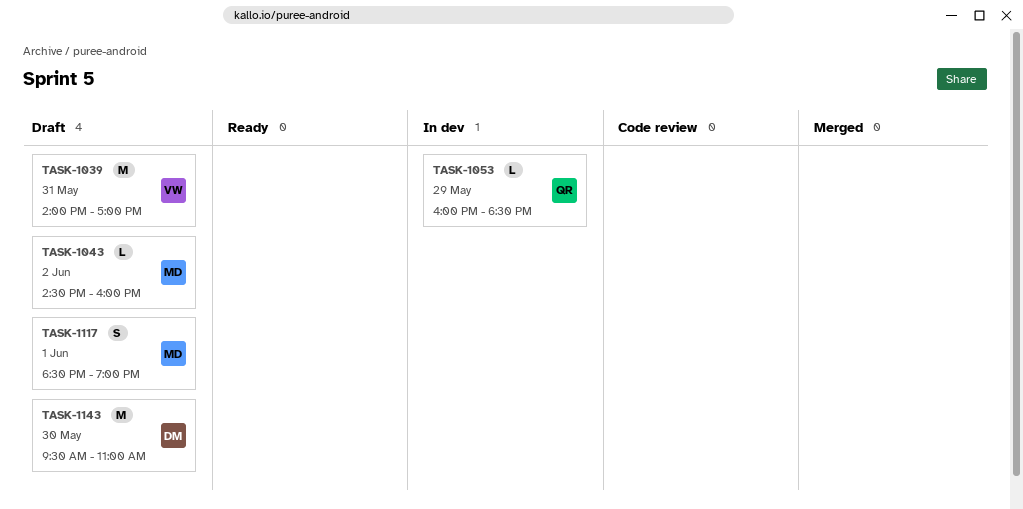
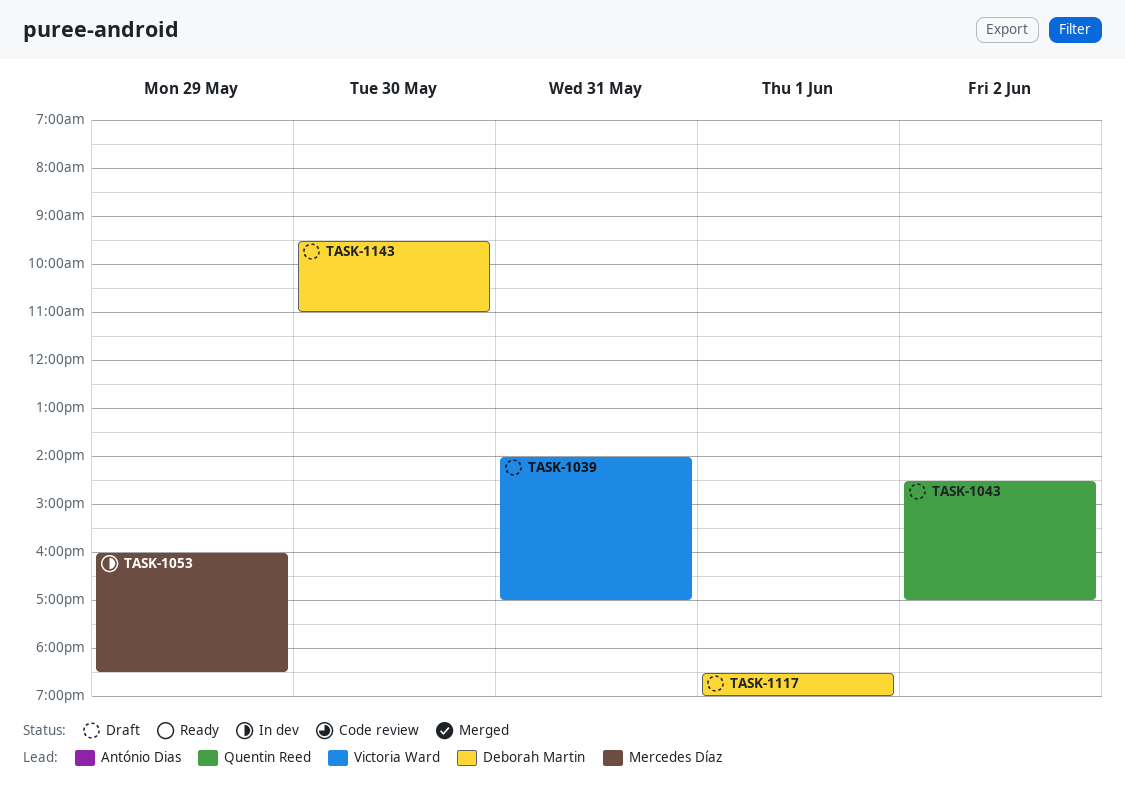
TASK-1043, owner: Mercedes Díaz -> Quentin Reed
TASK-1043, ends: 16:00 -> 17:00
TASK-1053, owner: Quentin Reed -> Mercedes Díaz
TASK-1117, owner: Mercedes Díaz -> Deborah Martin

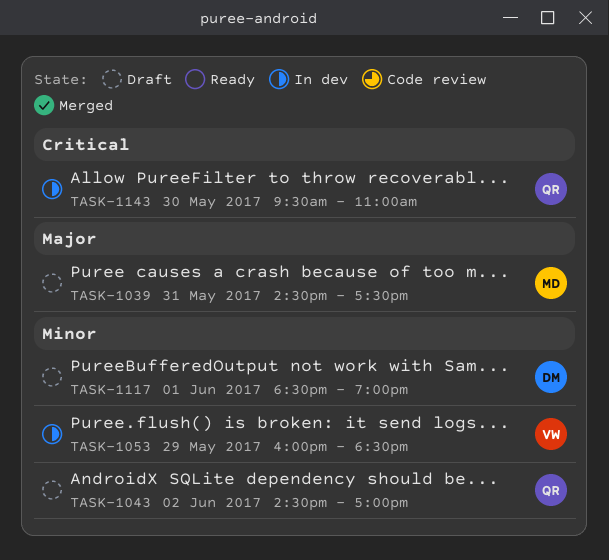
TASK-1039, owner: Victoria Ward -> Mercedes Díaz
TASK-1039, begins: 14:00 -> 14:30
TASK-1039, ends: 17:00 -> 17:30
TASK-1053, owner: Mercedes Díaz -> Victoria Ward
TASK-1143, status: Draft -> In dev
TASK-1143, owner: Deborah Martin -> Quentin Reed

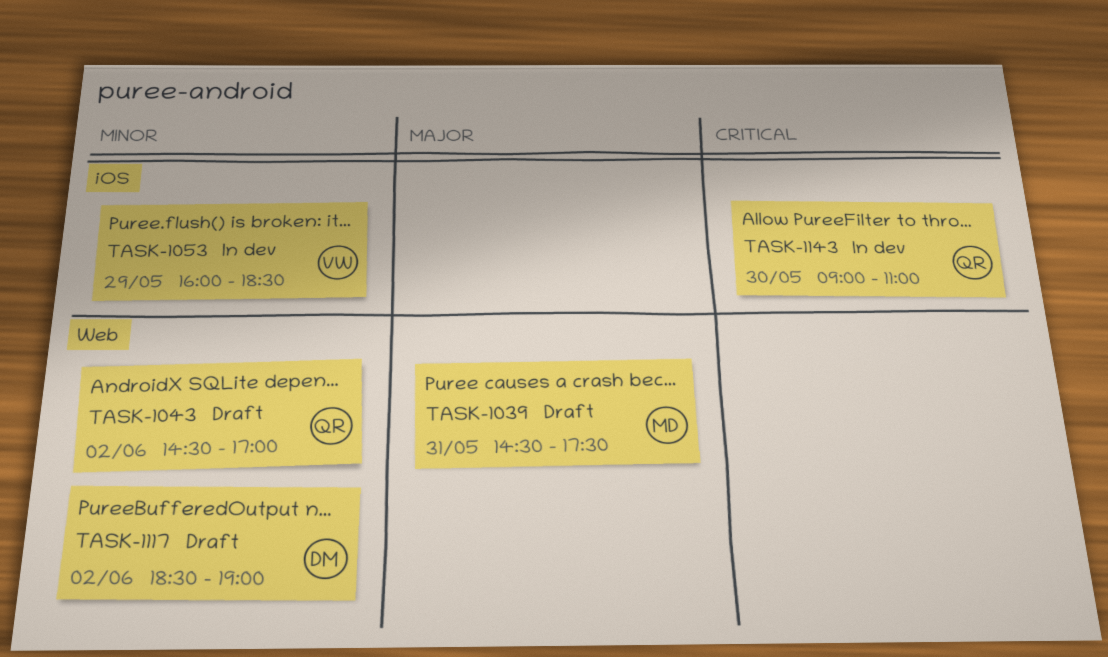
TASK-1117, day: Jun 1 -> Jun 2
TASK-1143, begins: 09:30 -> 09:00

